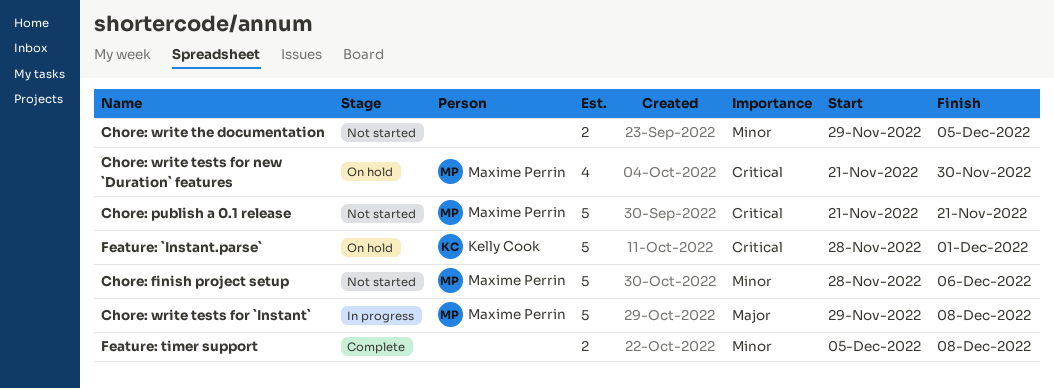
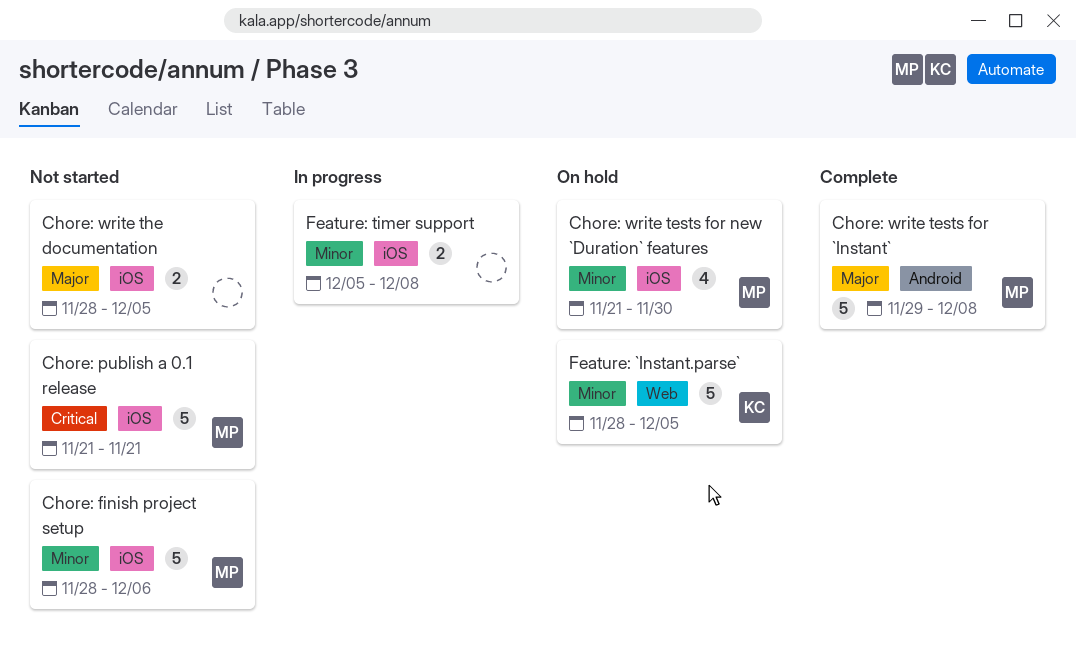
Chore: write tests for `Instant`, status: In progress -> Complete
Chore: write tests for new `Duration` features, priority: Critical -> Minor
Chore: write the documentation, priority: Minor -> Major
Chore: write the documentation, start: Nov 29 -> Nov 28
Feature: `Instant.parse`, priority: Critical -> Minor
Feature: `Instant.parse`, due: Dec 1 -> Dec 5
Feature: timer support, status: Complete -> In progress

